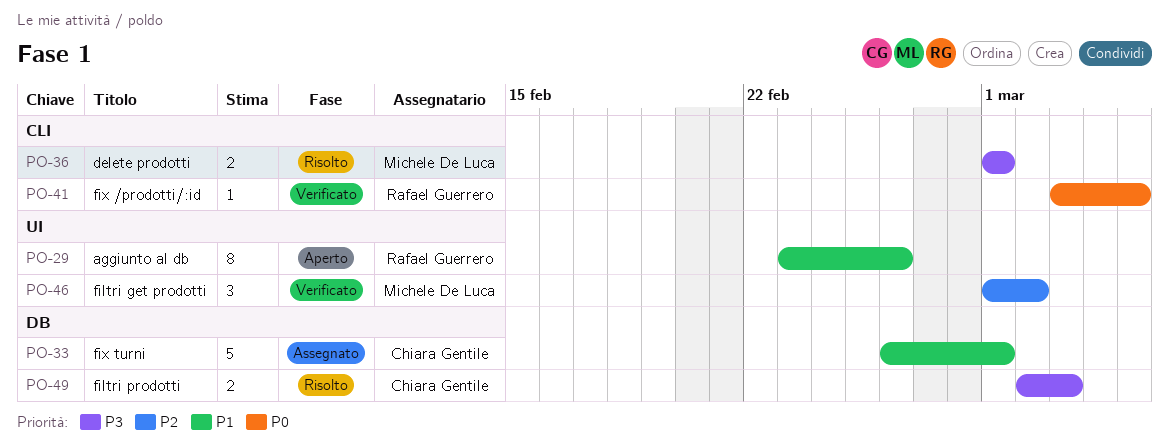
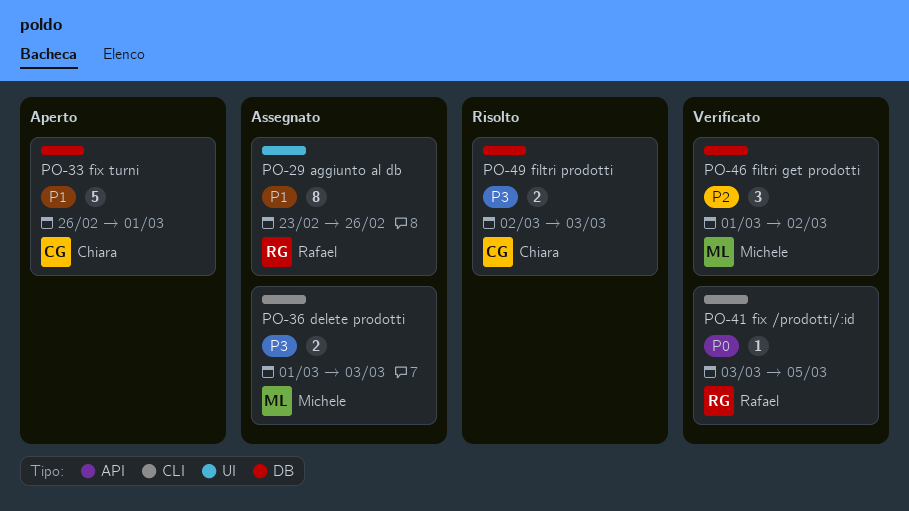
PO-29, status: Aperto -> Assegnato
PO-33, status: Assegnato -> Aperto
PO-36, status: Risolto -> Assegnato
PO-36, due: Mar 1 -> Mar 3
PO-46, label: UI -> DB

